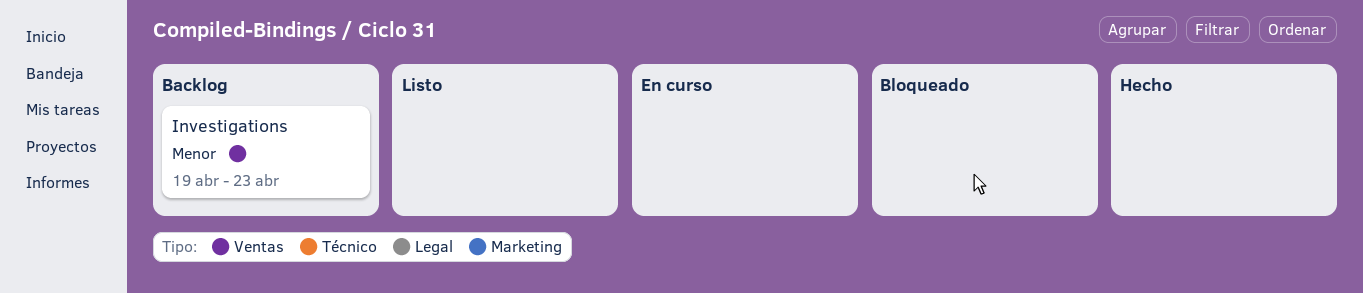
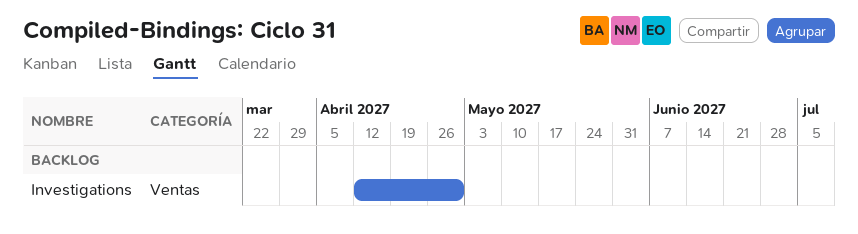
Investigations, start: Apr 19 -> Apr 12
Investigations, due: Apr 23 -> Apr 30

